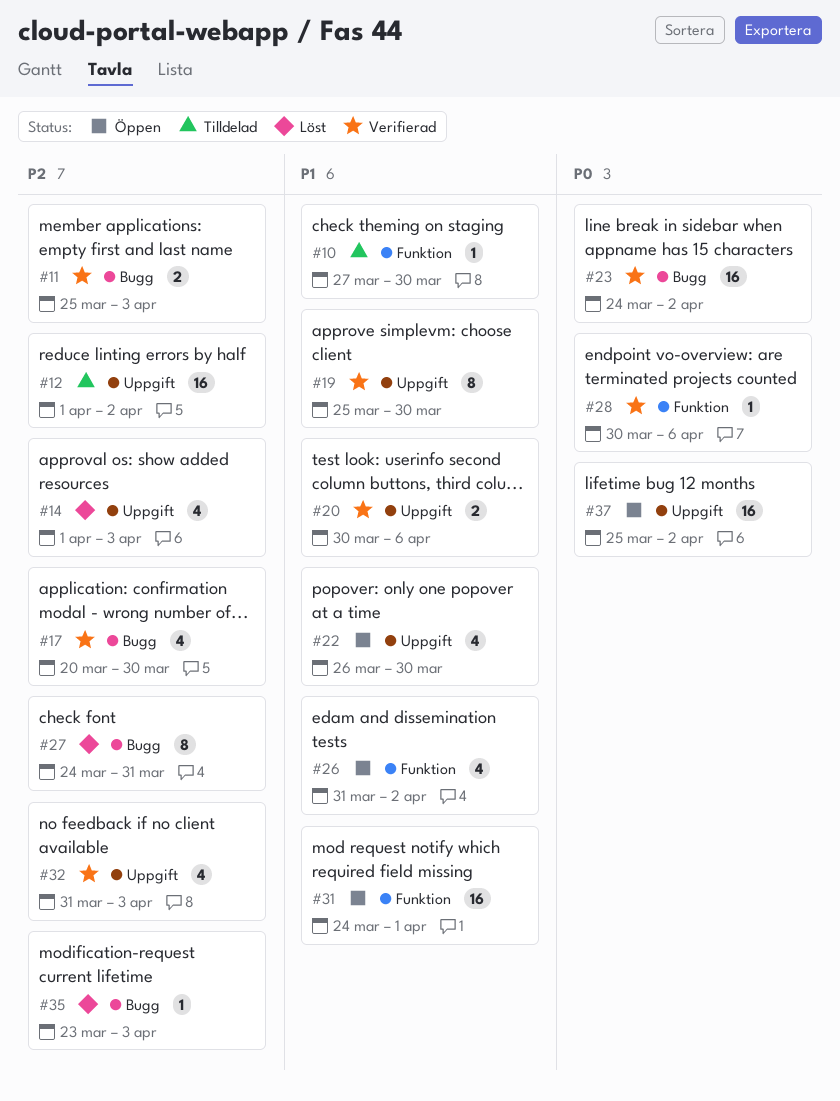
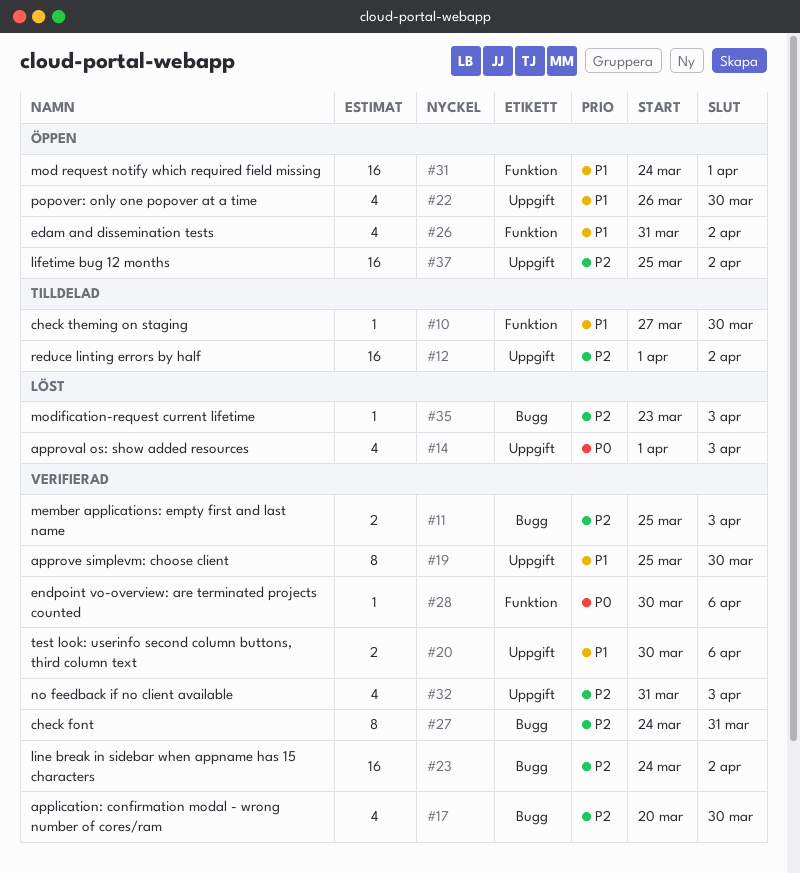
#14, priority: P2 -> P0
#23, priority: P0 -> P2
#27, status: Löst -> Verifierad
#37, priority: P0 -> P2

